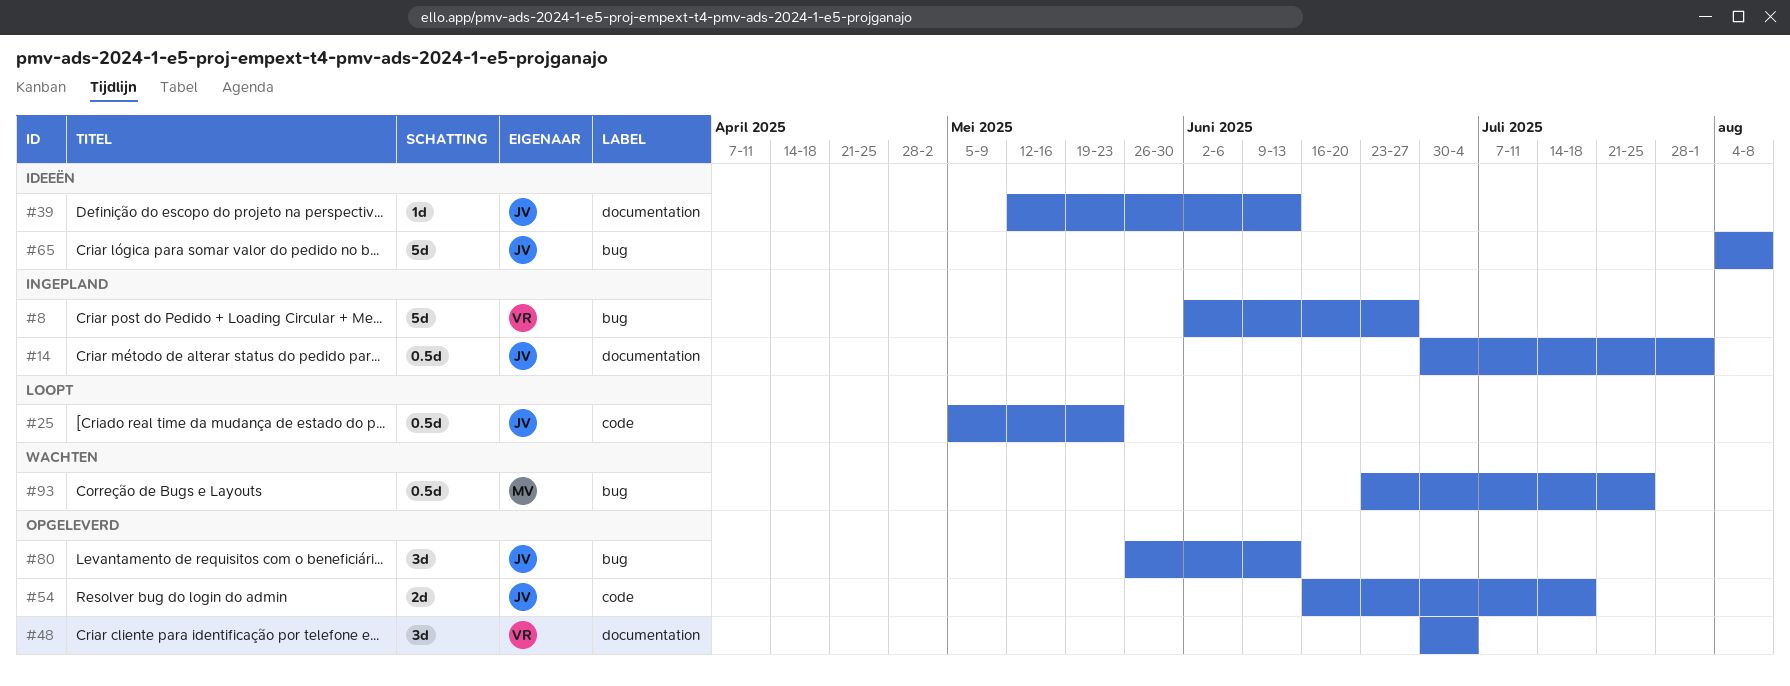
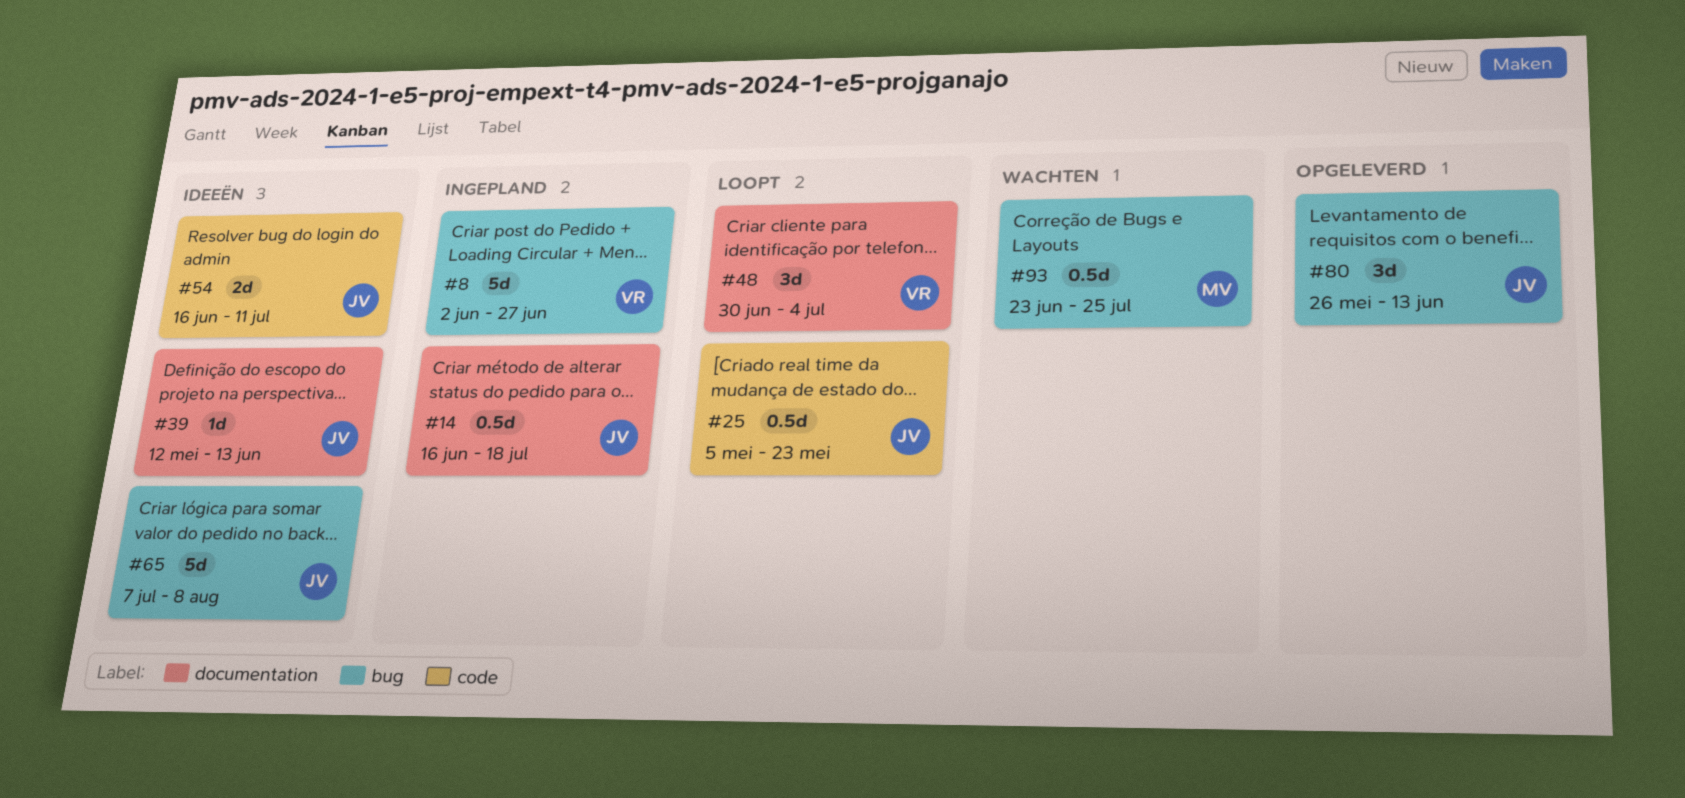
#14, start: Jun 30 -> Jun 16
#14, due: Aug 1 -> Jul 18
#48, status: Opgeleverd -> Loopt
#54, status: Opgeleverd -> Ideeën
#54, due: Jul 18 -> Jul 11
#65, start: Aug 4 -> Jul 7

